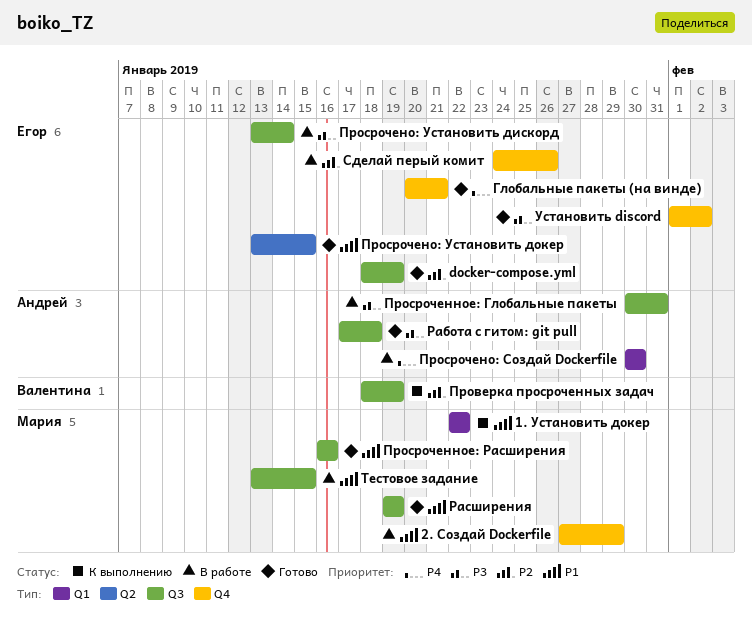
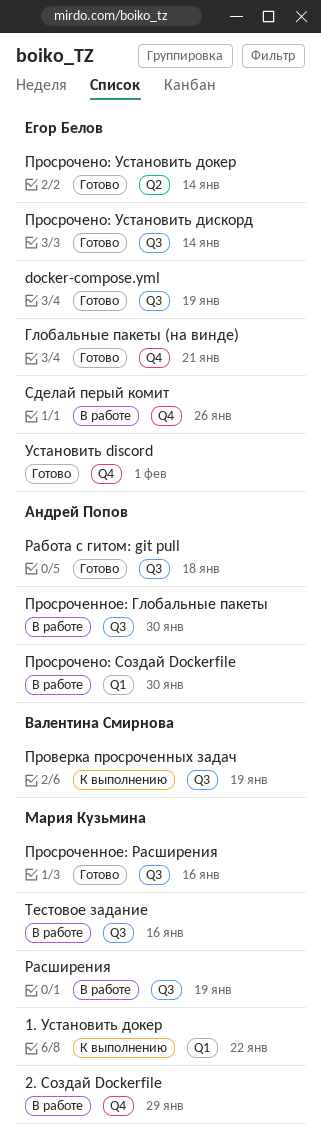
Просроченное: Глобальные пакеты, due: Jan 31 -> Jan 30
Просрочено: Установить дискорд, status: В работе -> Готово
Просрочено: Установить докер, due: Jan 15 -> Jan 14
Расширения, status: Готово -> В работе
Тестовое задание, due: Jan 15 -> Jan 16
Установить discord, due: Feb 2 -> Feb 1

